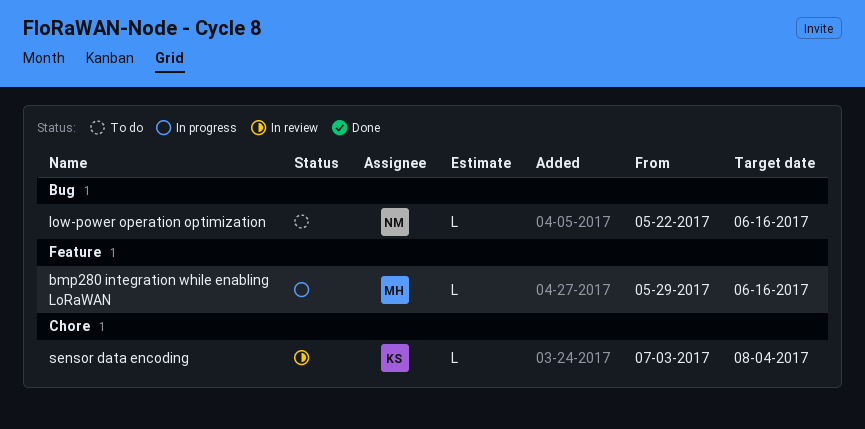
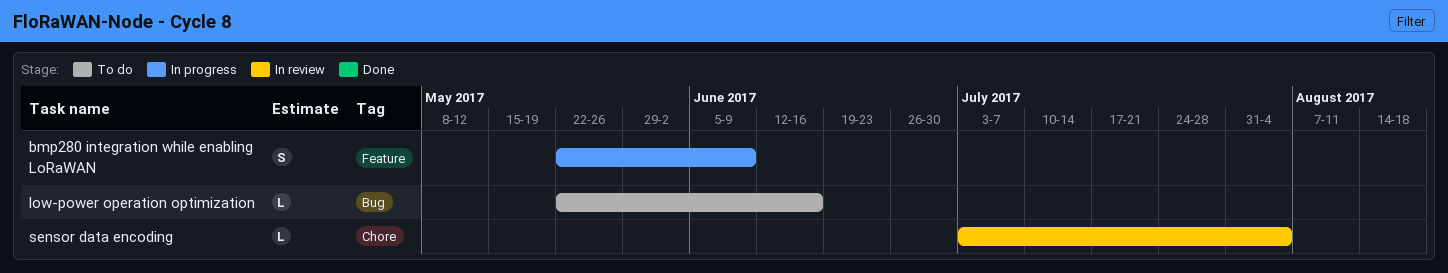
bmp280 integration while enabling LoRaWAN, estimate: L -> S
bmp280 integration while enabling LoRaWAN, start: May 29 -> May 22
bmp280 integration while enabling LoRaWAN, due: Jun 16 -> Jun 9

